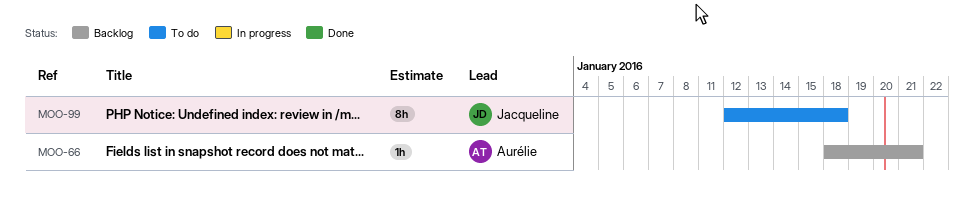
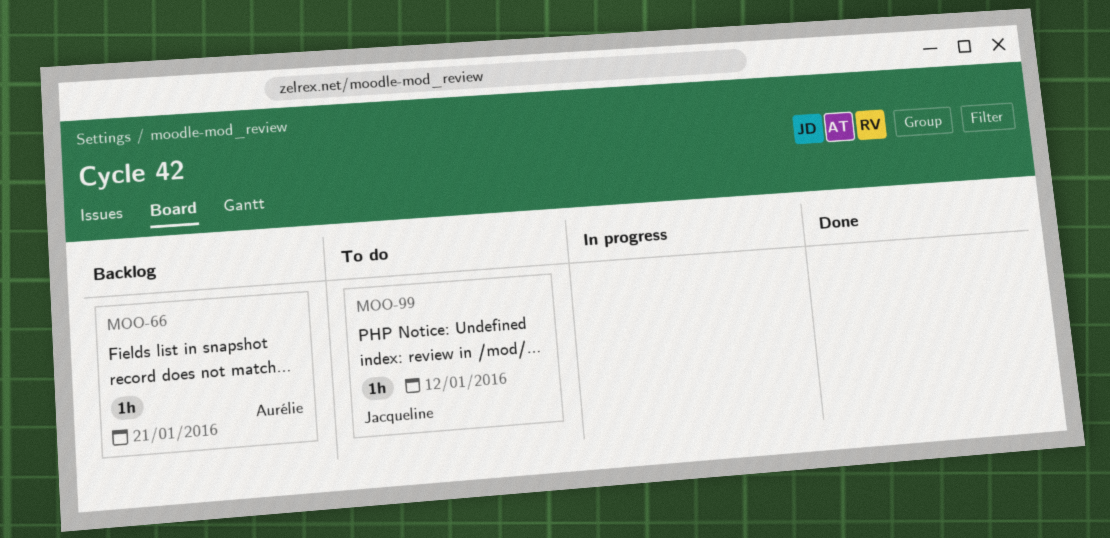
MOO-99, estimate: 8h -> 1h
MOO-99, due: Jan 18 -> Jan 12

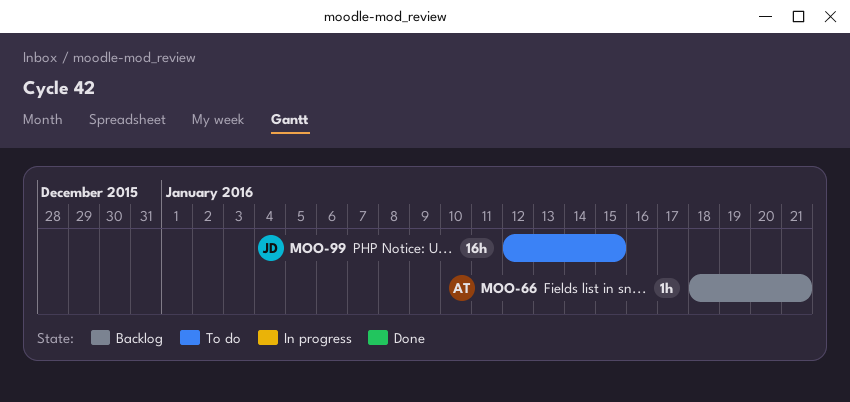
MOO-99, estimate: 1h -> 16h
MOO-99, due: Jan 12 -> Jan 15

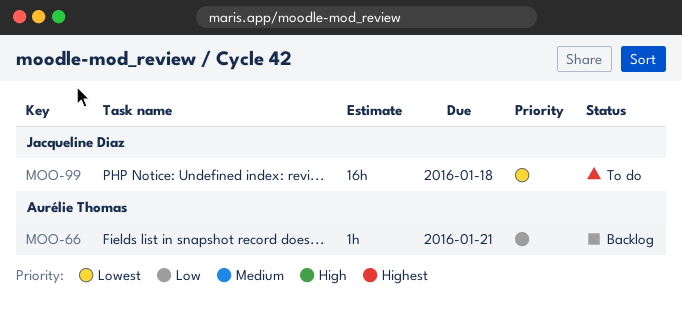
MOO-99, due: Jan 15 -> Jan 18

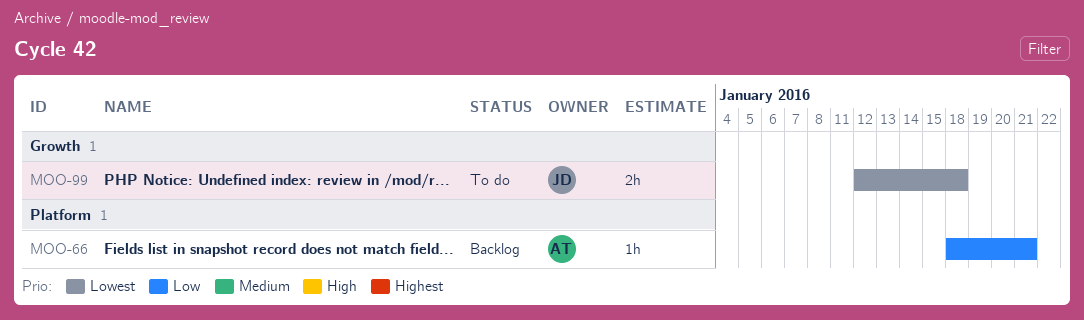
MOO-99, estimate: 16h -> 2h

